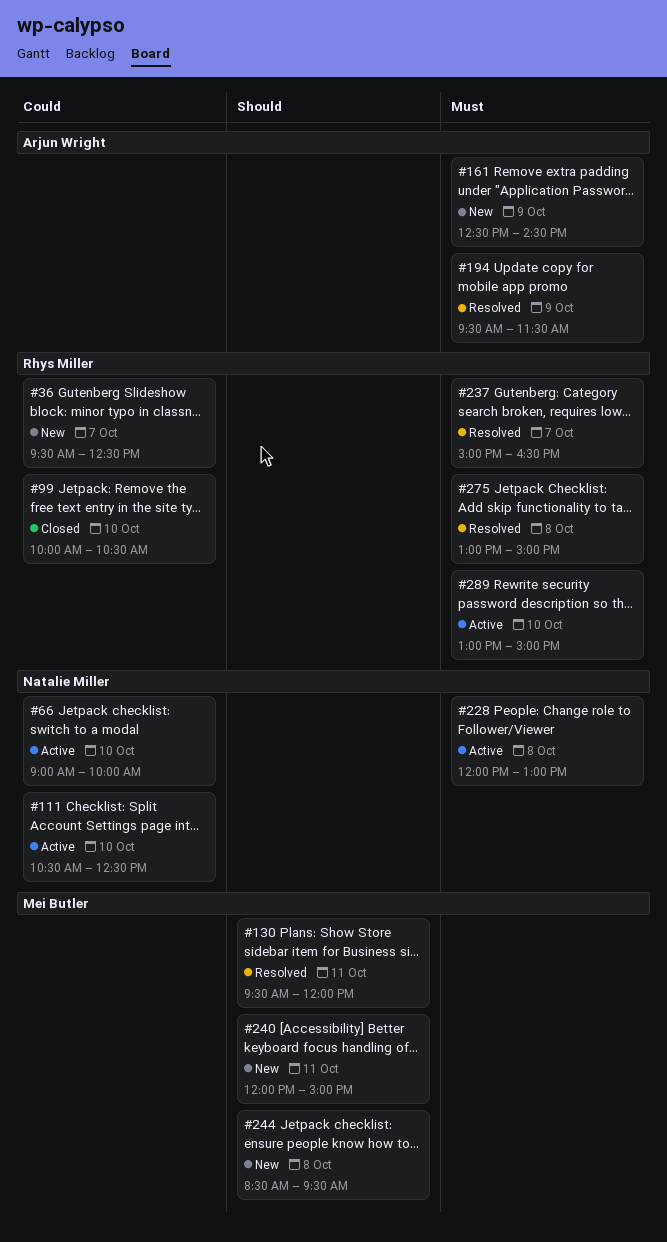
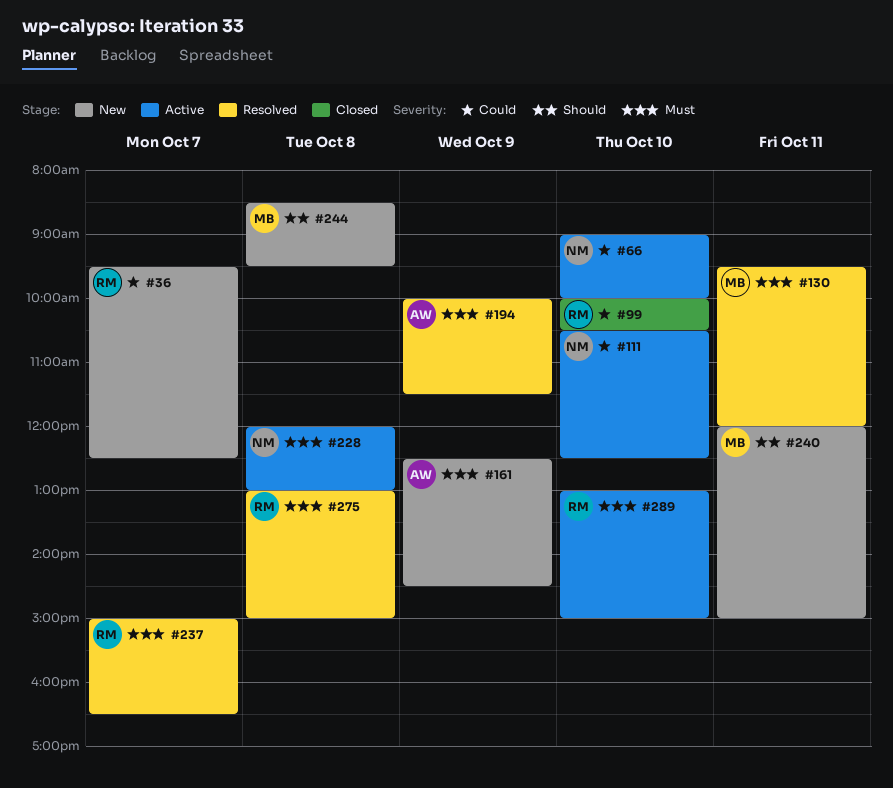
#130, priority: Should -> Must
#194, begins: 09:30 -> 10:00

